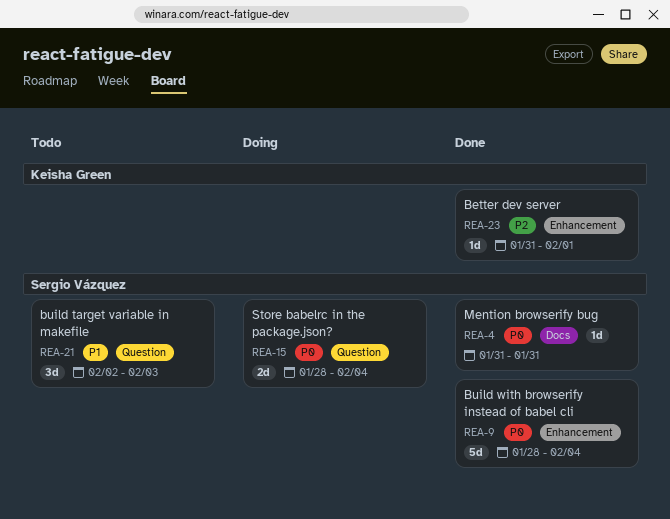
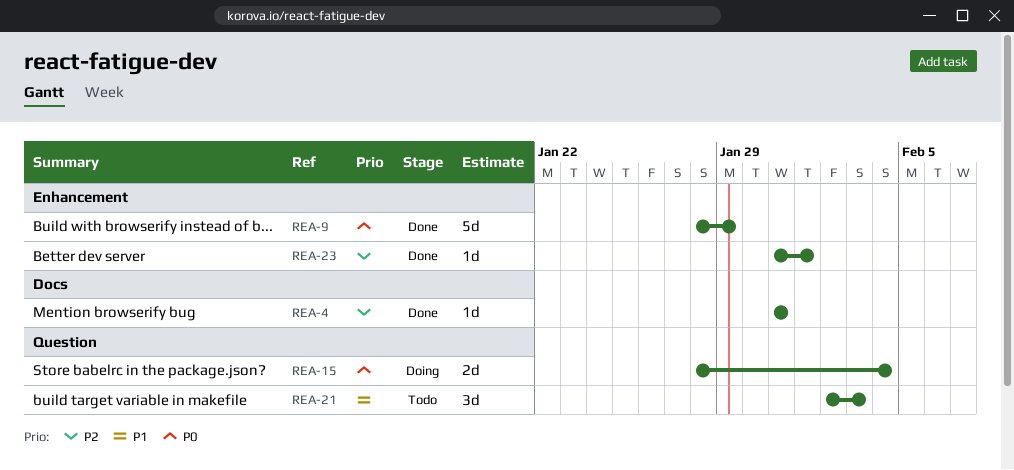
REA-4, priority: P0 -> P2
REA-9, due: Feb 4 -> Jan 29

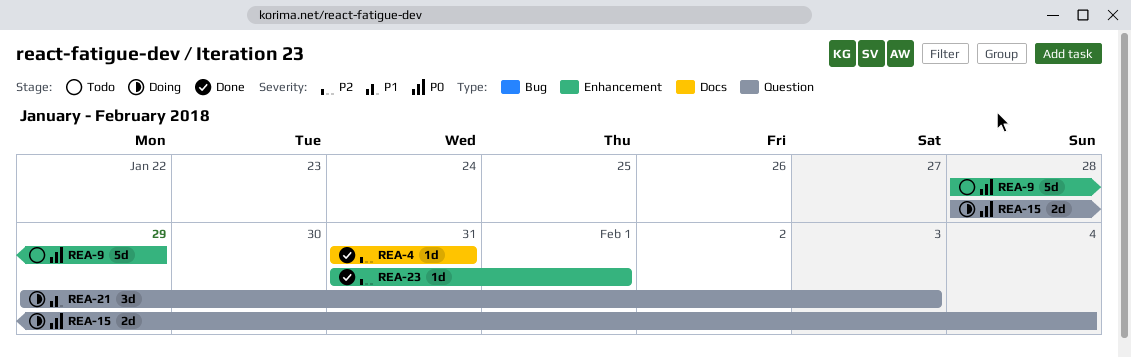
REA-9, status: Done -> Todo
REA-21, status: Todo -> Doing
REA-21, start: Feb 2 -> Jan 29

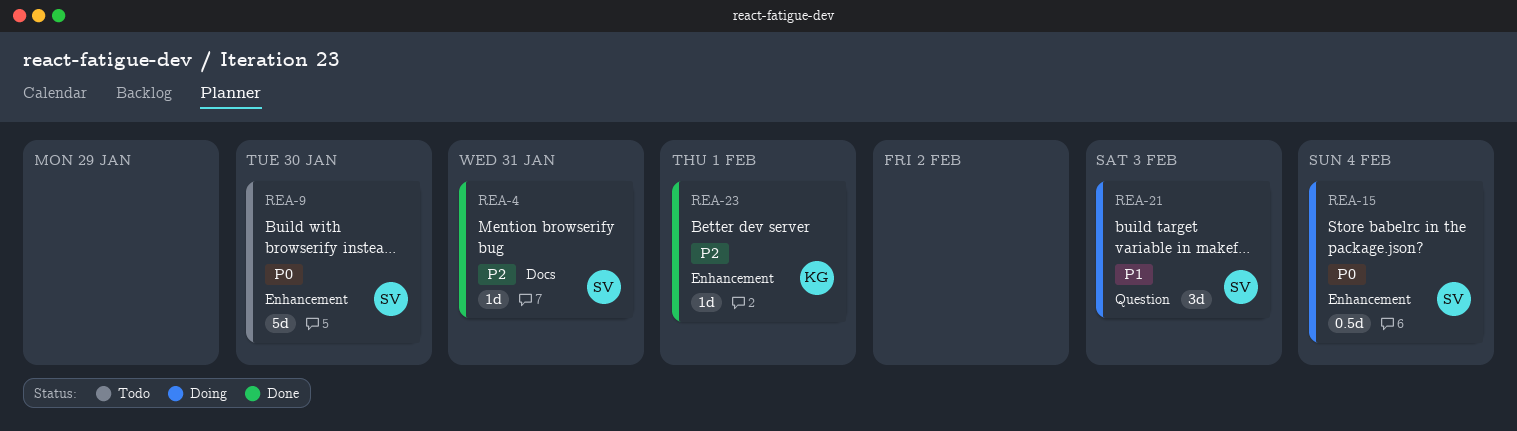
REA-9, due: Jan 29 -> Jan 30
REA-15, label: Question -> Enhancement
REA-15, estimate: 2d -> 0.5d

